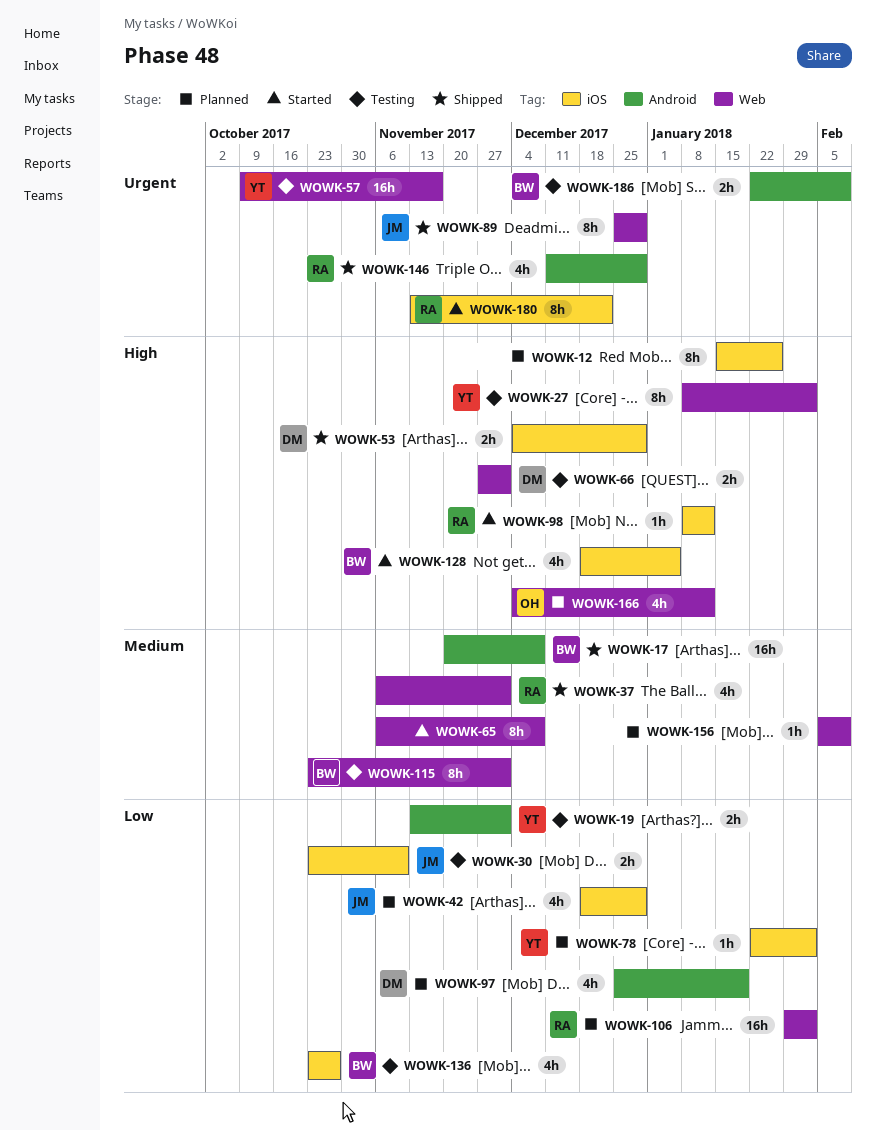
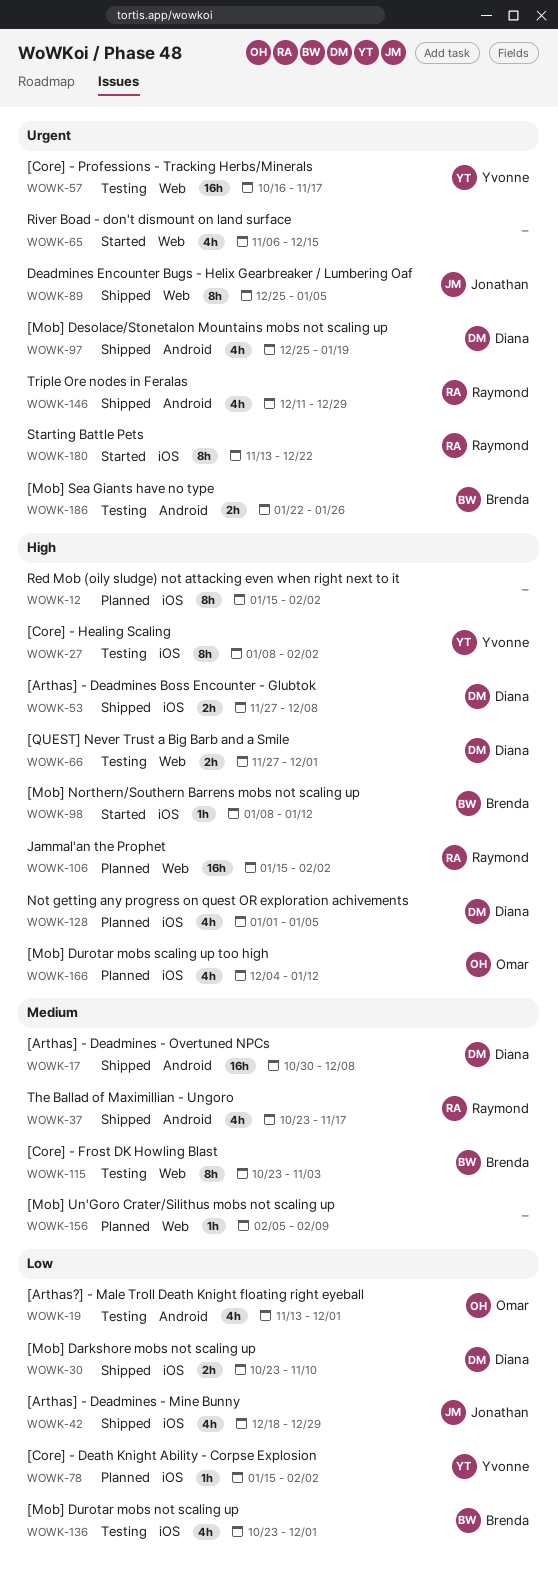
WOWK-12, due: Jan 26 -> Feb 2
WOWK-17, owner: Brenda -> Diana
WOWK-17, start: Nov 20 -> Oct 30
WOWK-19, owner: Yvonne -> Omar
WOWK-19, estimate: 2h -> 4h
WOWK-27, label: Web -> iOS
WOWK-30, status: Testing -> Shipped
WOWK-30, owner: Jonathan -> Diana
WOWK-37, label: Web -> Android
WOWK-37, start: Nov 6 -> Oct 23
WOWK-37, due: Dec 1 -> Nov 17
WOWK-42, status: Planned -> Shipped
WOWK-53, start: Dec 4 -> Nov 27
WOWK-53, due: Dec 29 -> Dec 8
WOWK-57, start: Oct 9 -> Oct 16
WOWK-65, priority: Medium -> Urgent
WOWK-65, estimate: 8h -> 4h
WOWK-65, due: Dec 8 -> Dec 15
WOWK-78, start: Jan 22 -> Jan 15
WOWK-89, due: Dec 29 -> Jan 5
WOWK-97, status: Planned -> Shipped
WOWK-97, priority: Low -> Urgent
WOWK-98, owner: Raymond -> Brenda
WOWK-106, priority: Low -> High
WOWK-106, start: Jan 29 -> Jan 15
WOWK-115, due: Dec 1 -> Nov 3
WOWK-128, status: Started -> Planned
WOWK-128, owner: Brenda -> Diana
WOWK-128, start: Dec 18 -> Jan 1
WOWK-136, due: Oct 27 -> Dec 1
WOWK-166, label: Web -> iOS
WOWK-186, due: Feb 9 -> Jan 26

